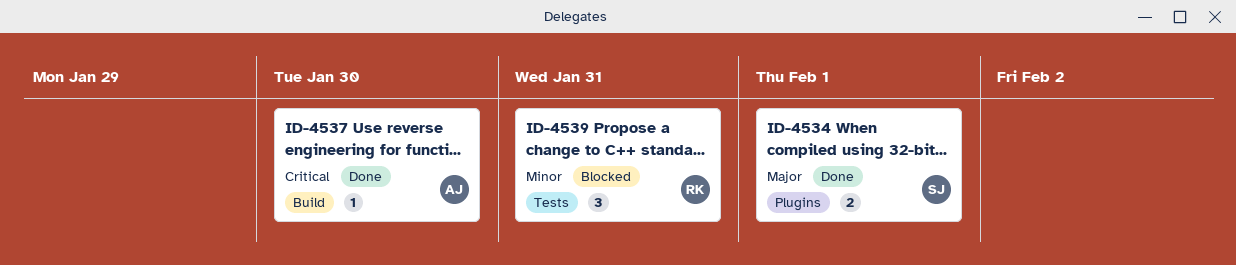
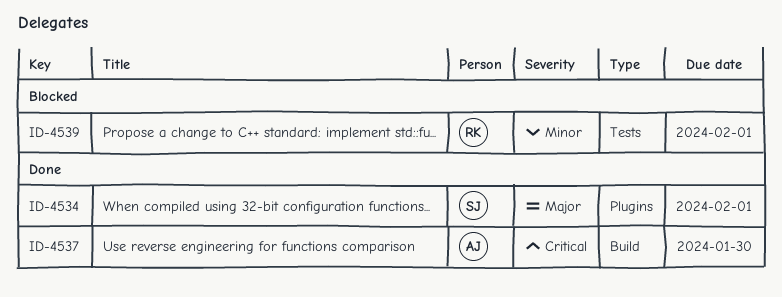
ID-4539, due: Jan 31 -> Feb 1

